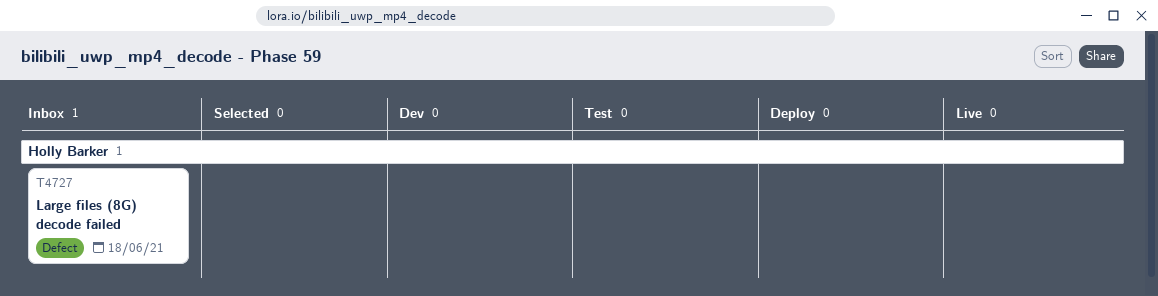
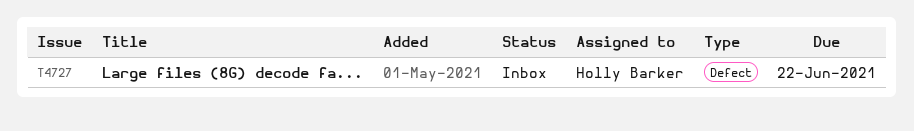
T4727, due: Jun 18 -> Jun 22

